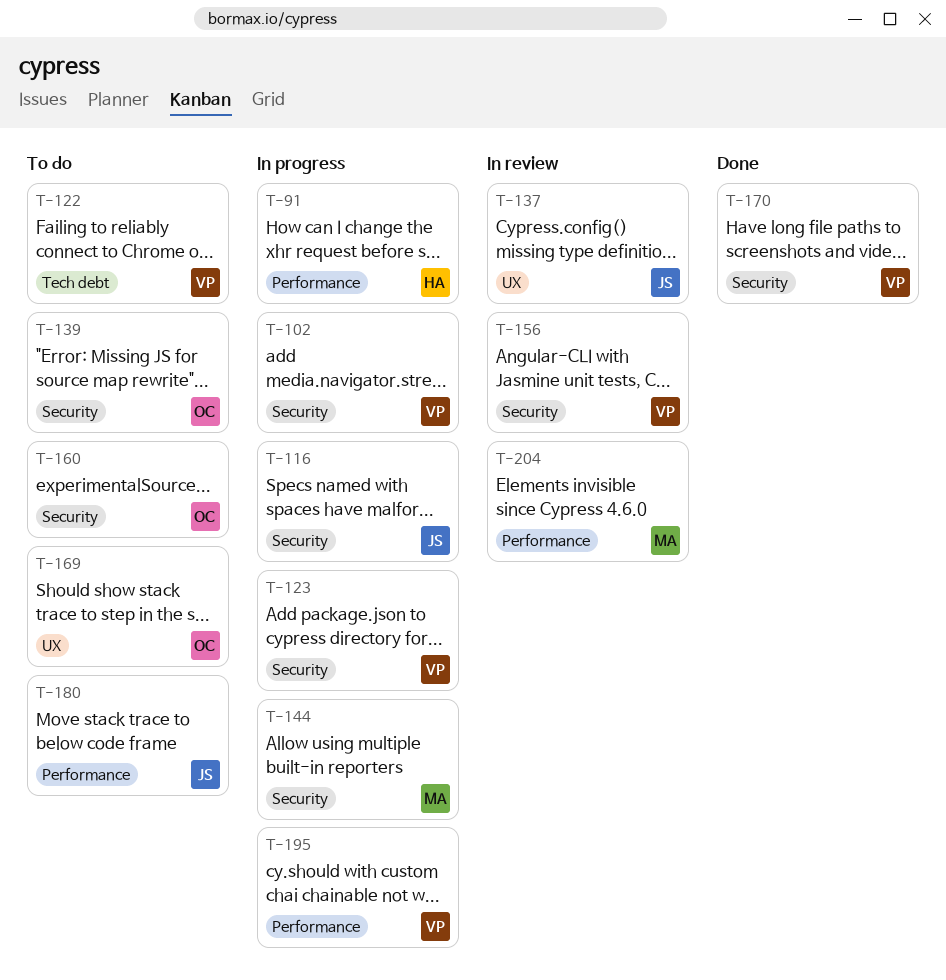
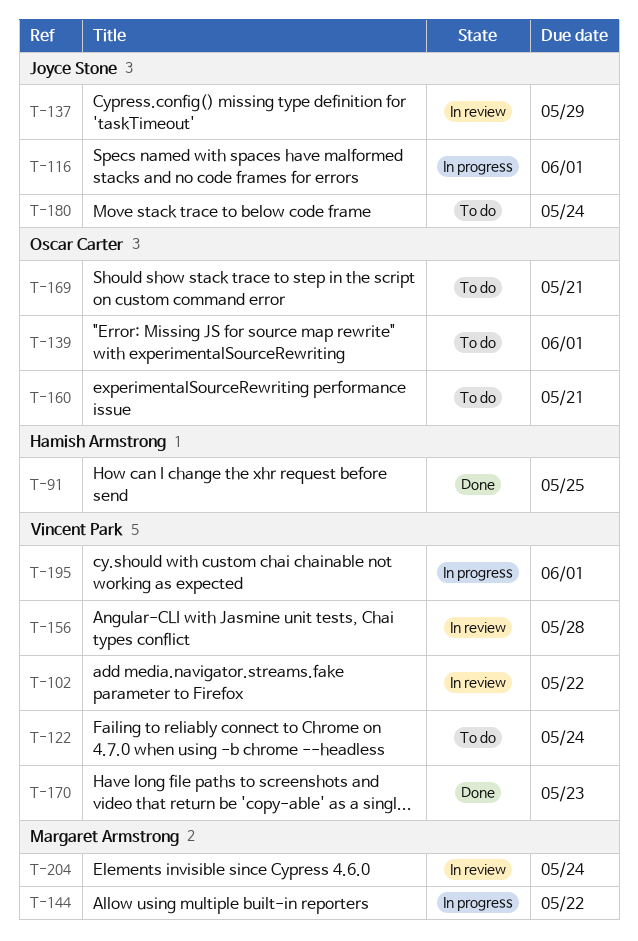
T-91, status: In progress -> Done
T-102, status: In progress -> In review
T-123: present -> none

